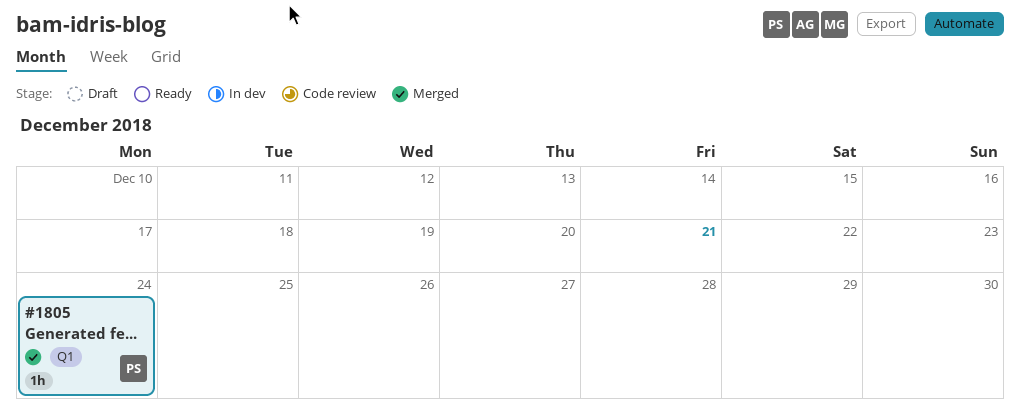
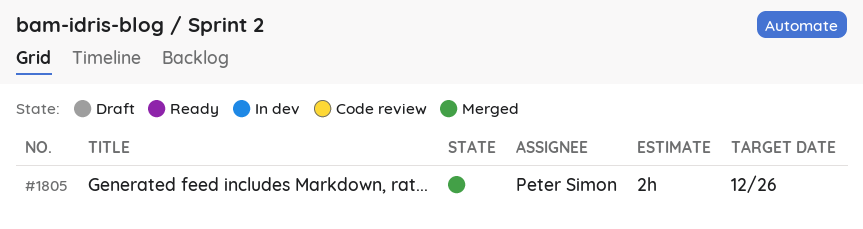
#1805, estimate: 1h -> 2h
#1805, due: Dec 24 -> Dec 26

